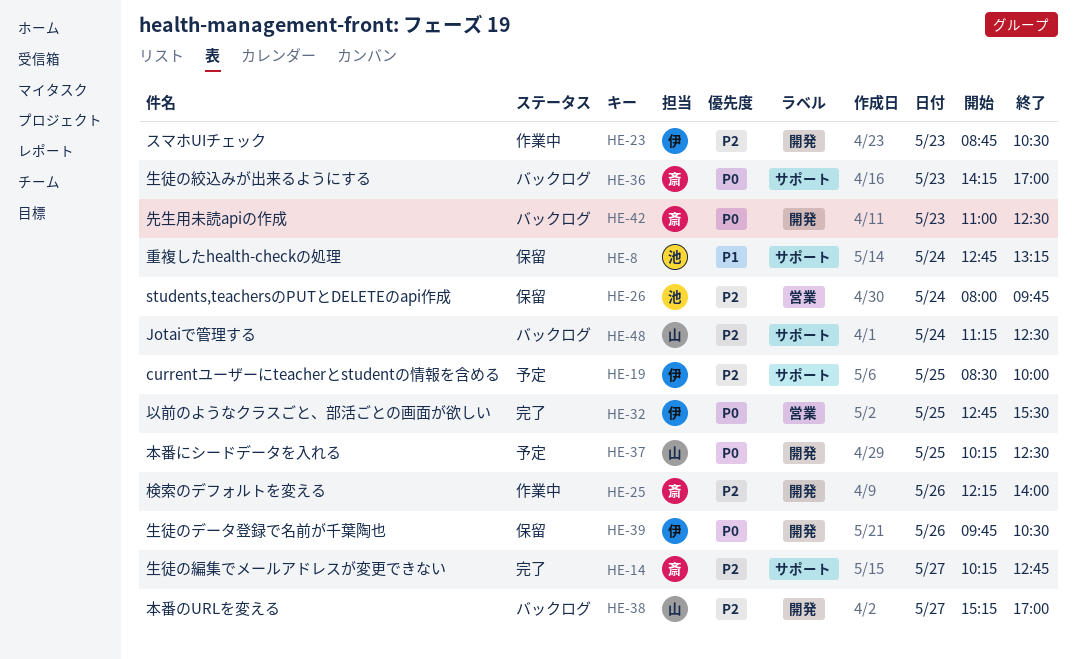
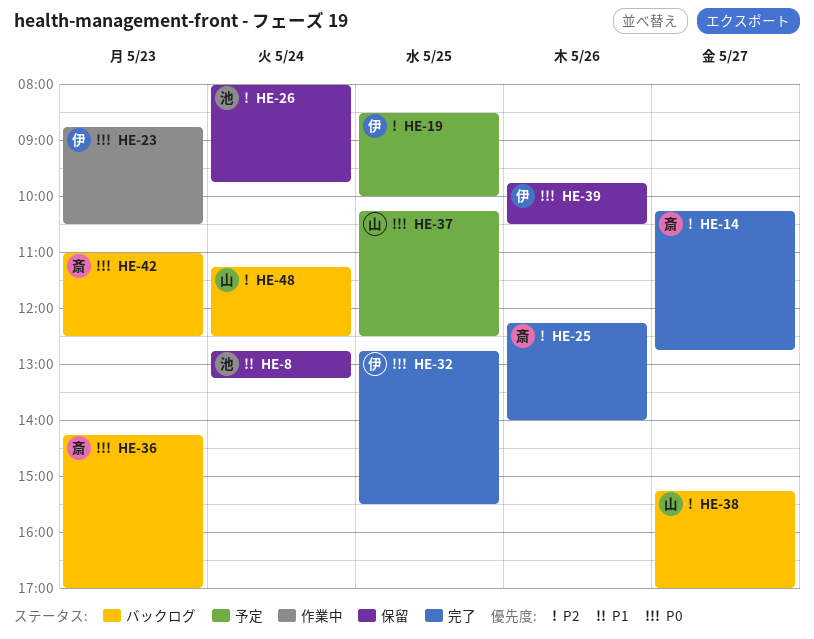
HE-23, priority: P2 -> P0
HE-25, status: 作業中 -> 完了

